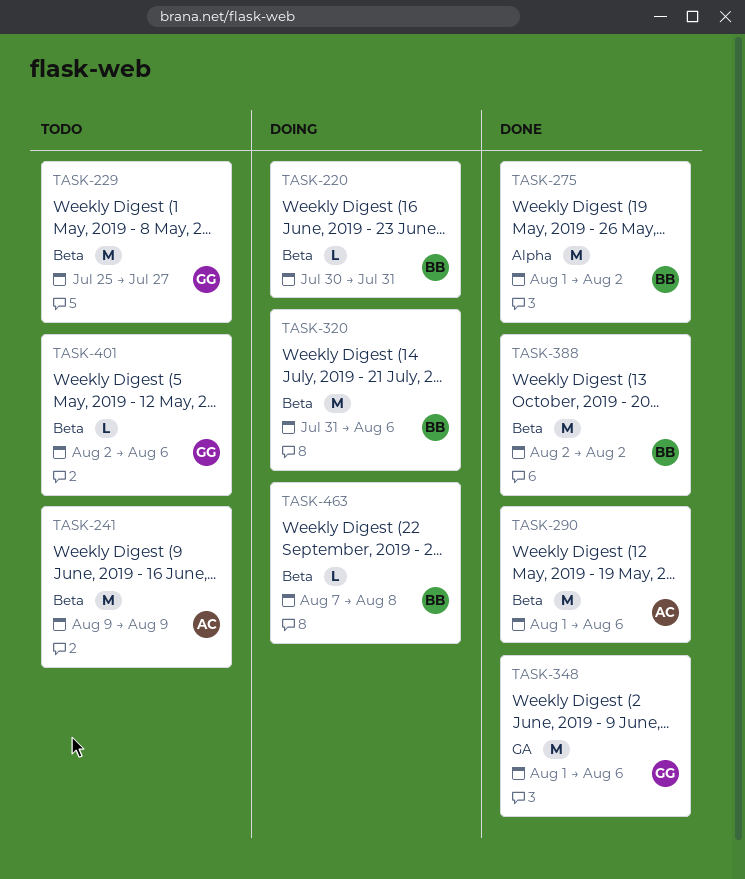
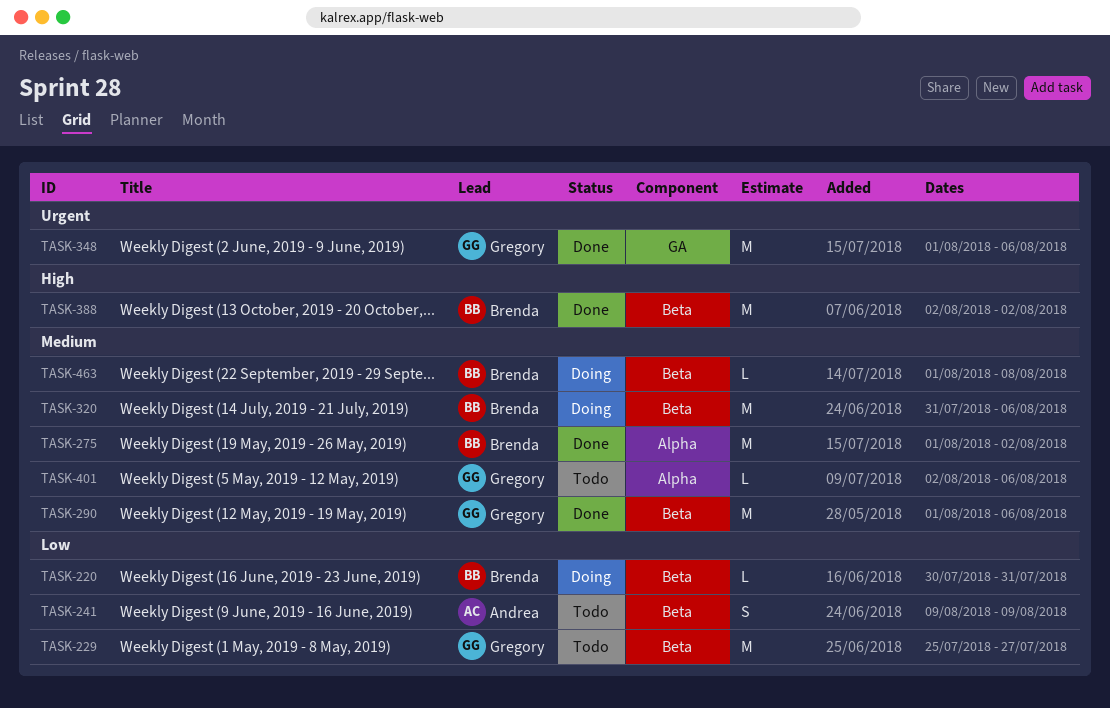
TASK-241, estimate: M -> S
TASK-290, owner: Andrea -> Gregory
TASK-401, label: Beta -> Alpha
TASK-463, start: Aug 7 -> Aug 1

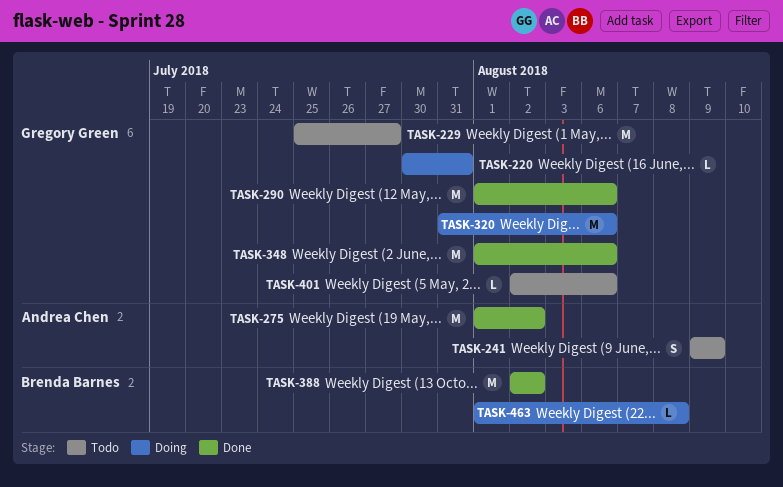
TASK-220, owner: Brenda Barnes -> Gregory Green
TASK-275, owner: Brenda Barnes -> Andrea Chen
TASK-320, owner: Brenda Barnes -> Gregory Green

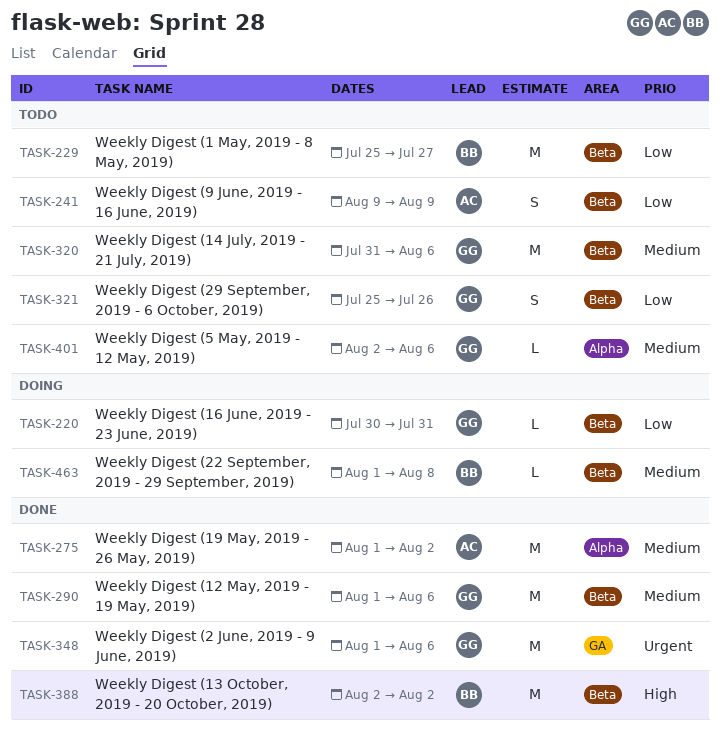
TASK-229, owner: Gregory Green -> Brenda Barnes
TASK-320, status: Doing -> Todo
TASK-321: none -> present

